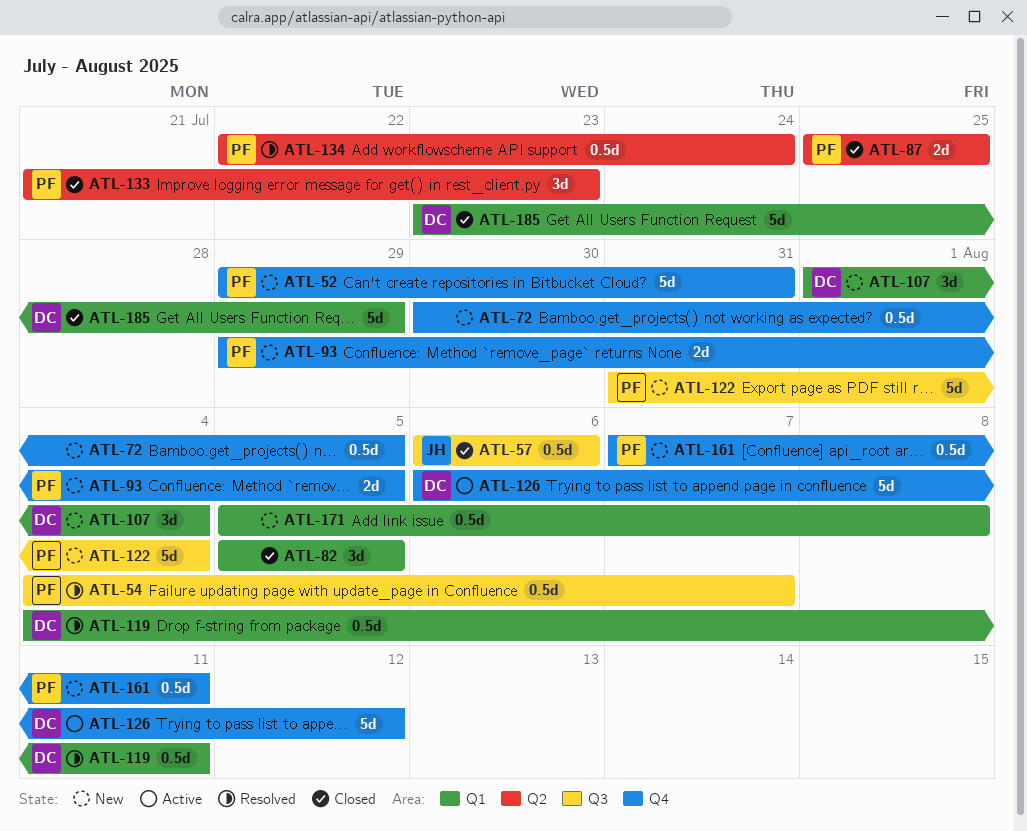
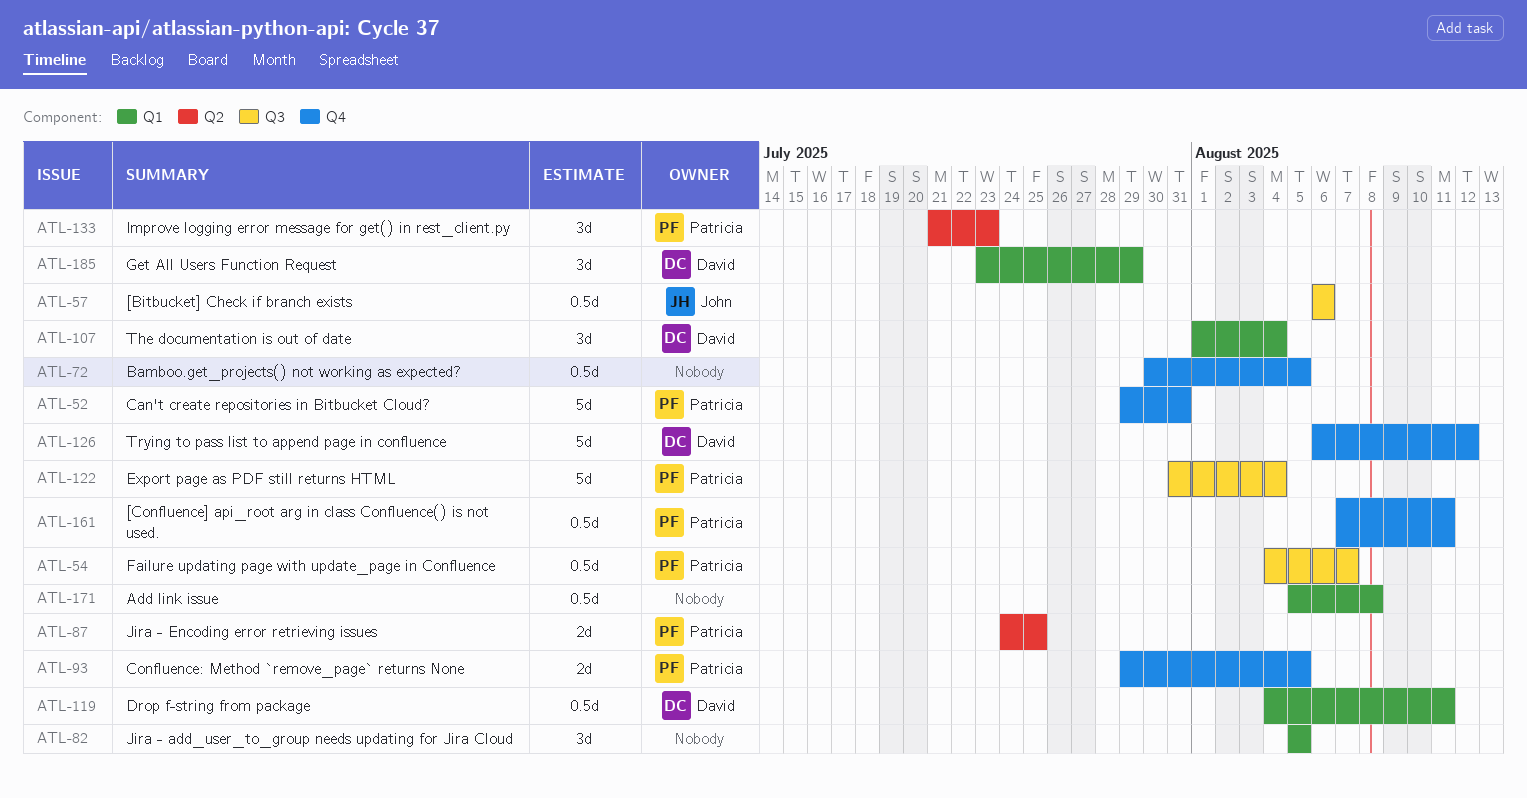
ATL-87, start: Jul 25 -> Jul 24
ATL-134: present -> none
ATL-185, estimate: 5d -> 3d

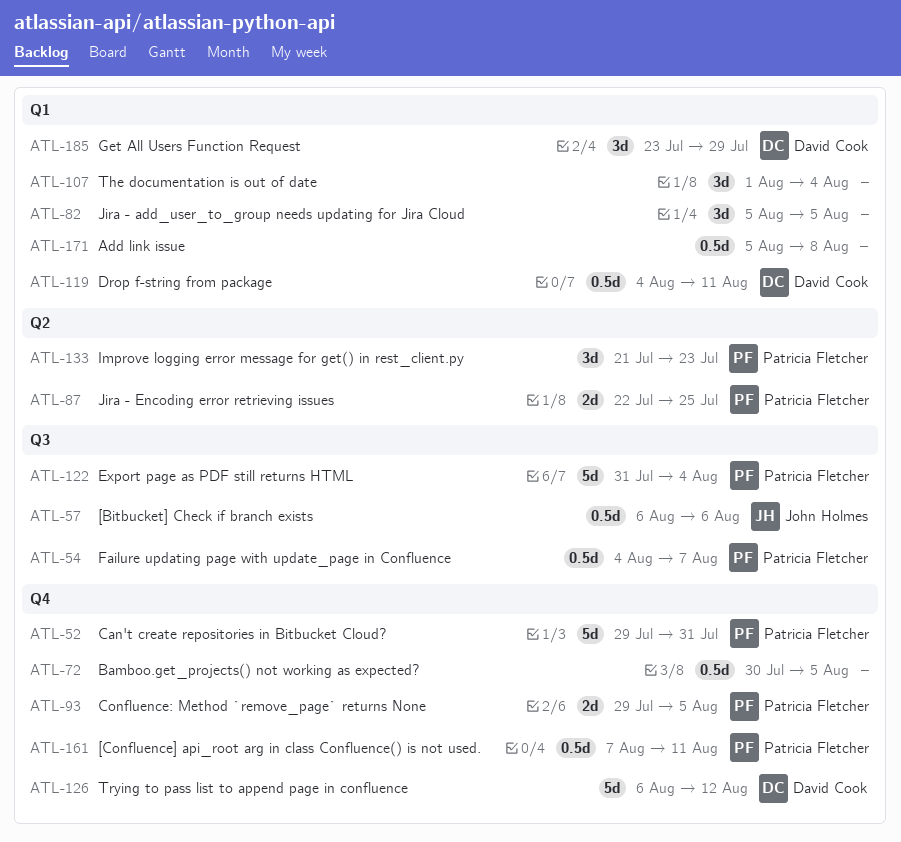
ATL-87, start: Jul 24 -> Jul 22
ATL-107, owner: David Cook -> none

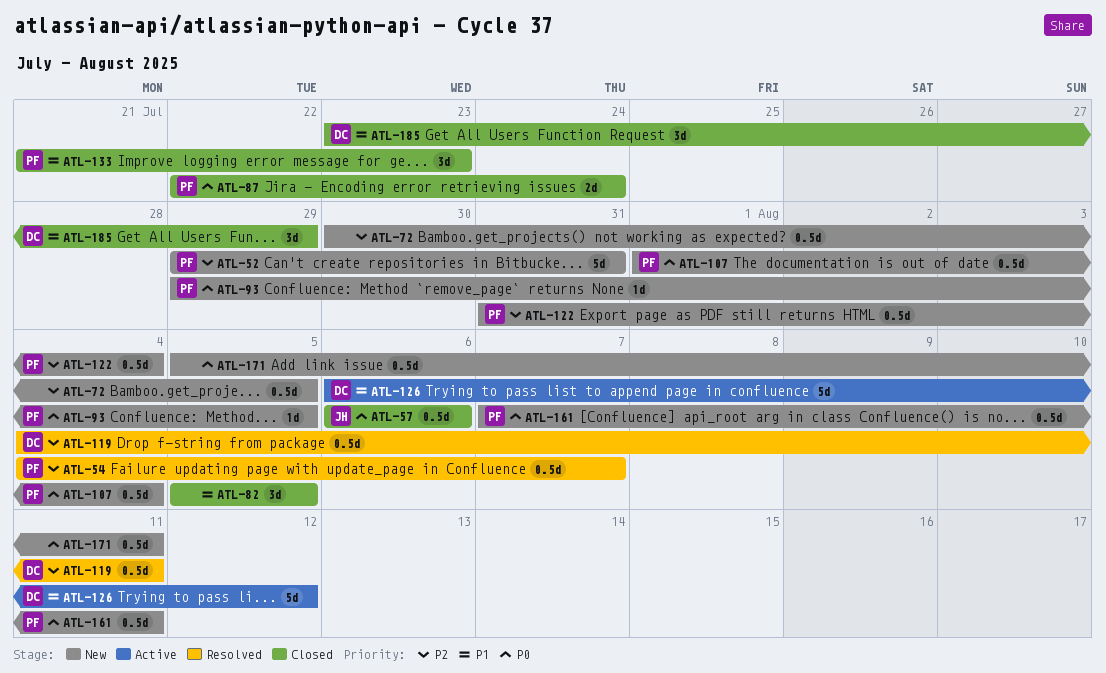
ATL-87, due: Jul 25 -> Jul 24
ATL-93, estimate: 2d -> 1d
ATL-107, owner: none -> Patricia Fletcher
ATL-107, estimate: 3d -> 0.5d
ATL-122, estimate: 5d -> 0.5d
ATL-171, due: Aug 8 -> Aug 11

